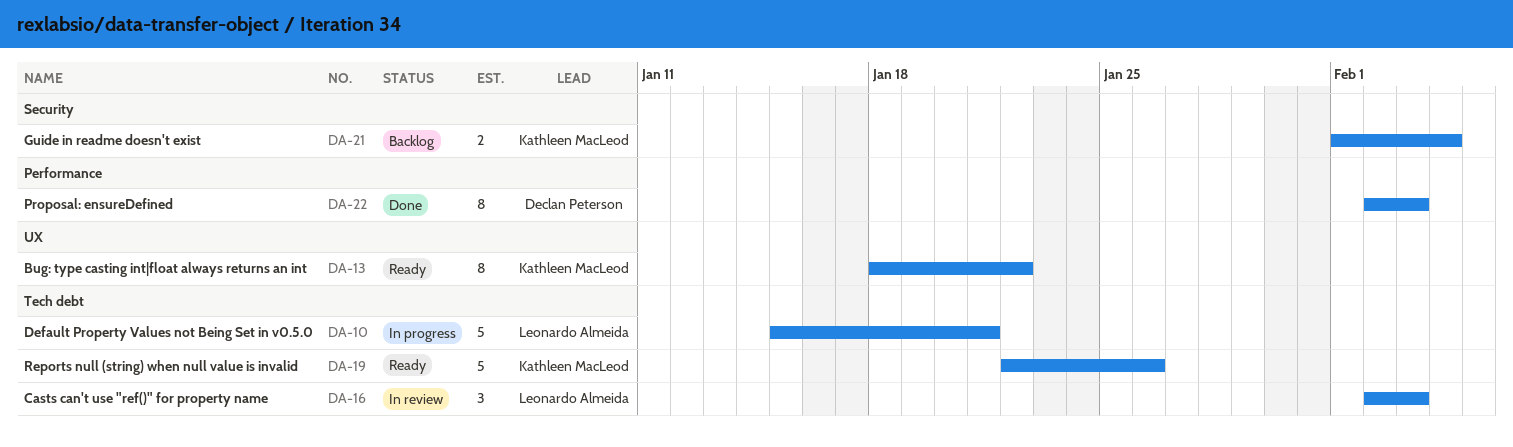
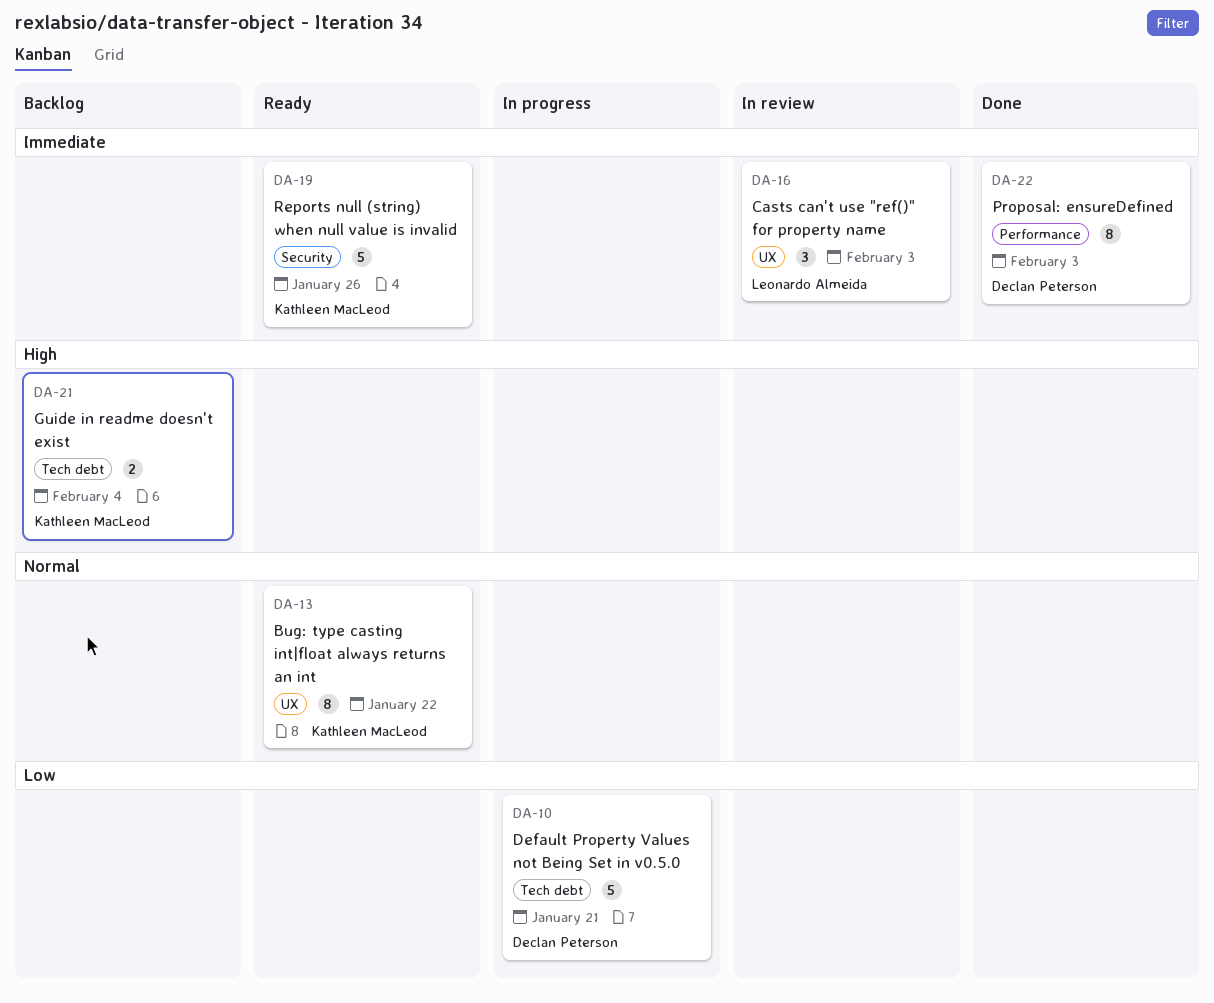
DA-10, owner: Leonardo Almeida -> Declan Peterson
DA-16, label: Tech debt -> UX
DA-19, label: Tech debt -> Security
DA-21, label: Security -> Tech debt

